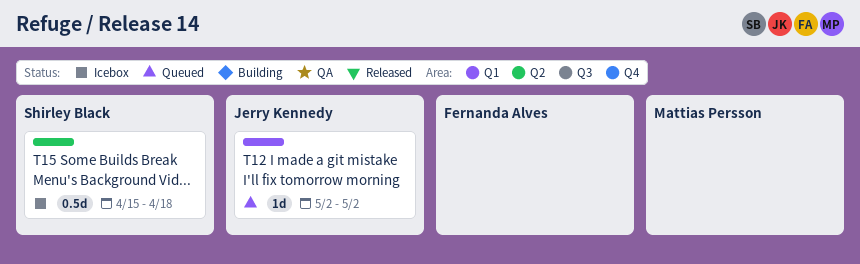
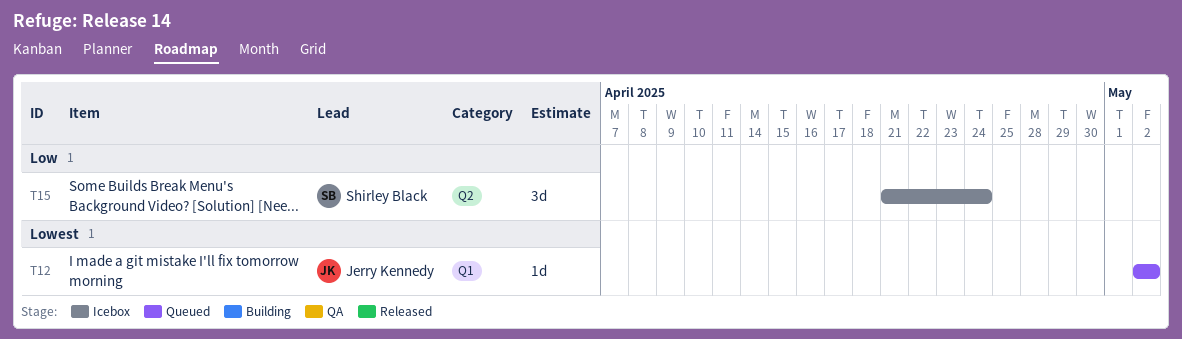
T15, estimate: 0.5d -> 3d
T15, start: Apr 15 -> Apr 21
T15, due: Apr 18 -> Apr 24

